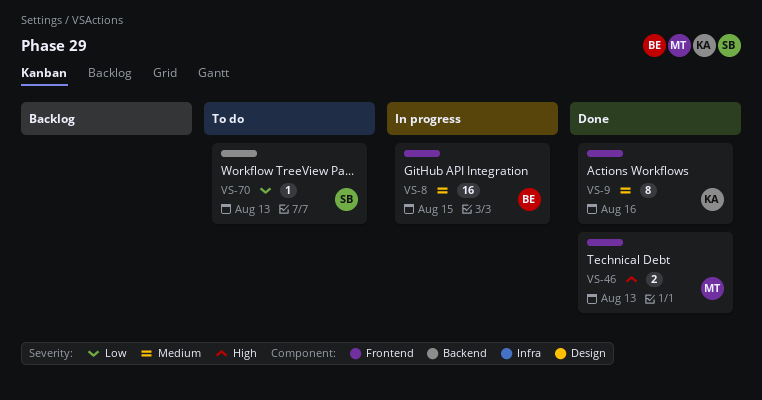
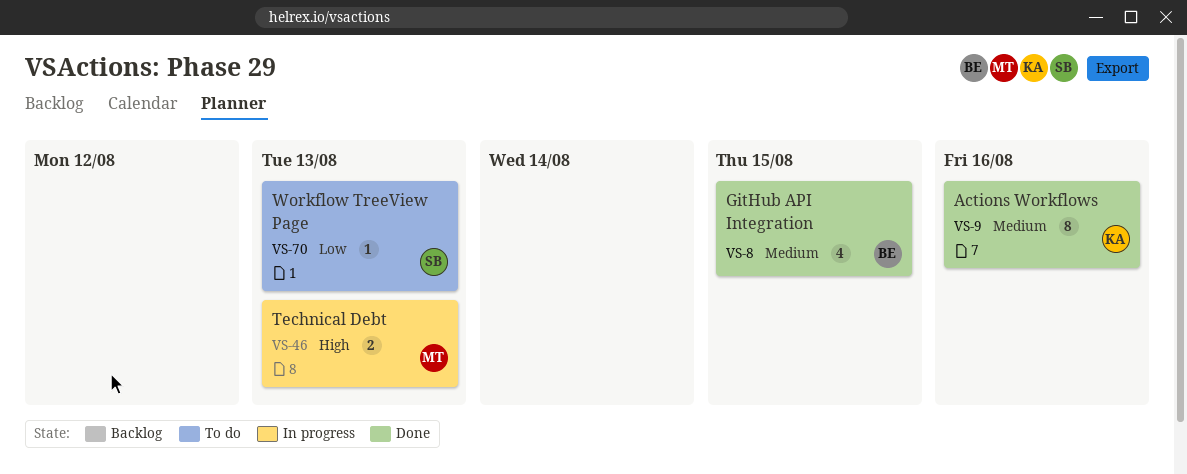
VS-8, status: In progress -> Done
VS-8, estimate: 16 -> 4
VS-46, status: Done -> In progress

